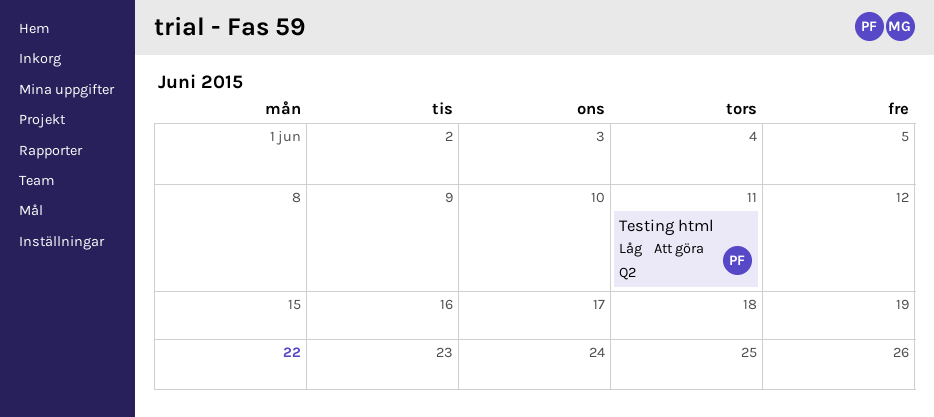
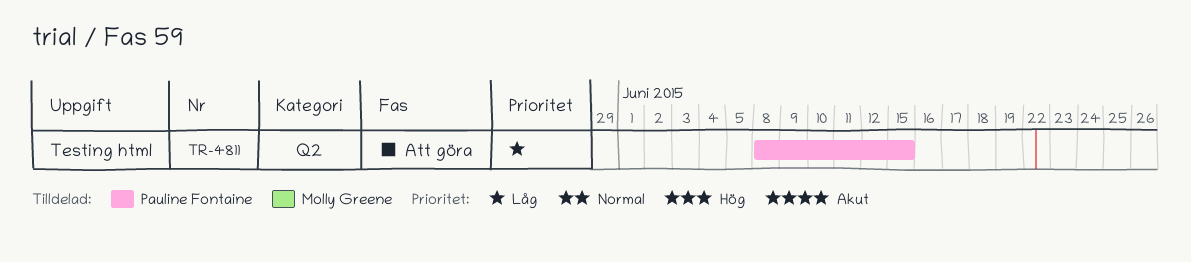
Testing html, due: Jun 11 -> Jun 15

